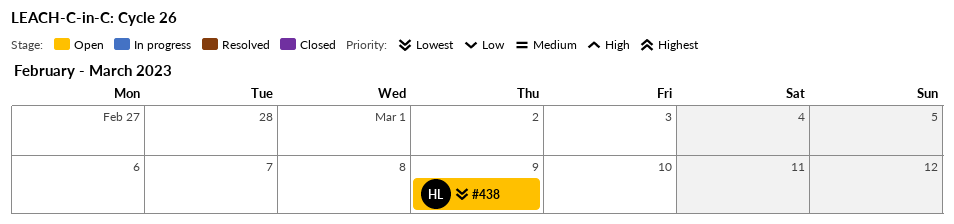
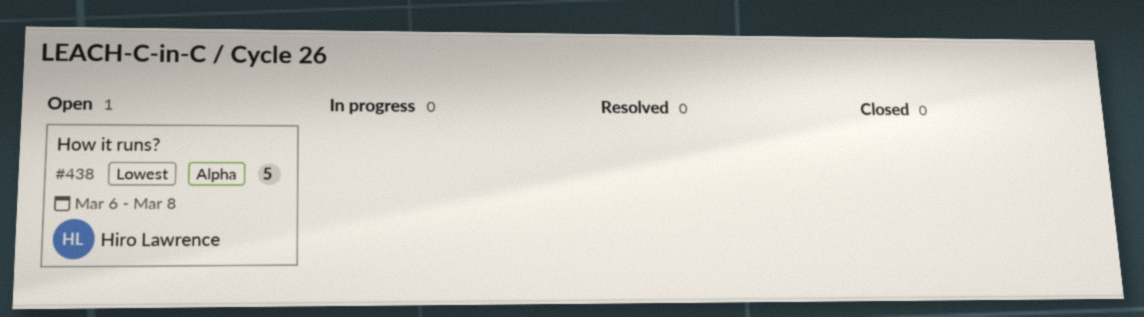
#438, start: Mar 9 -> Mar 6
#438, due: Mar 9 -> Mar 8

